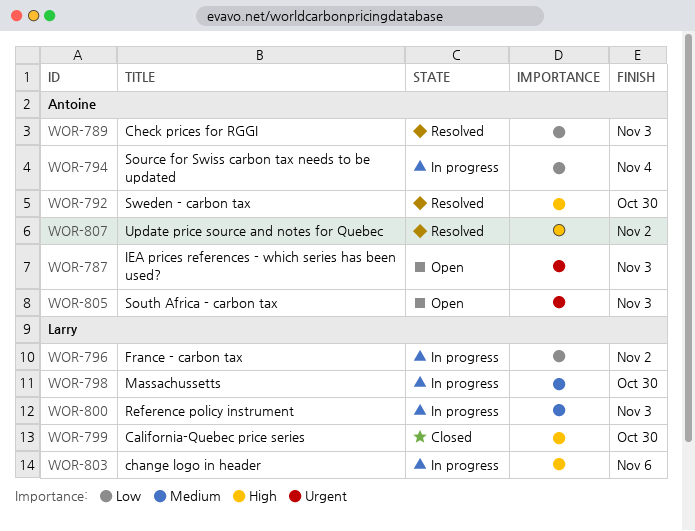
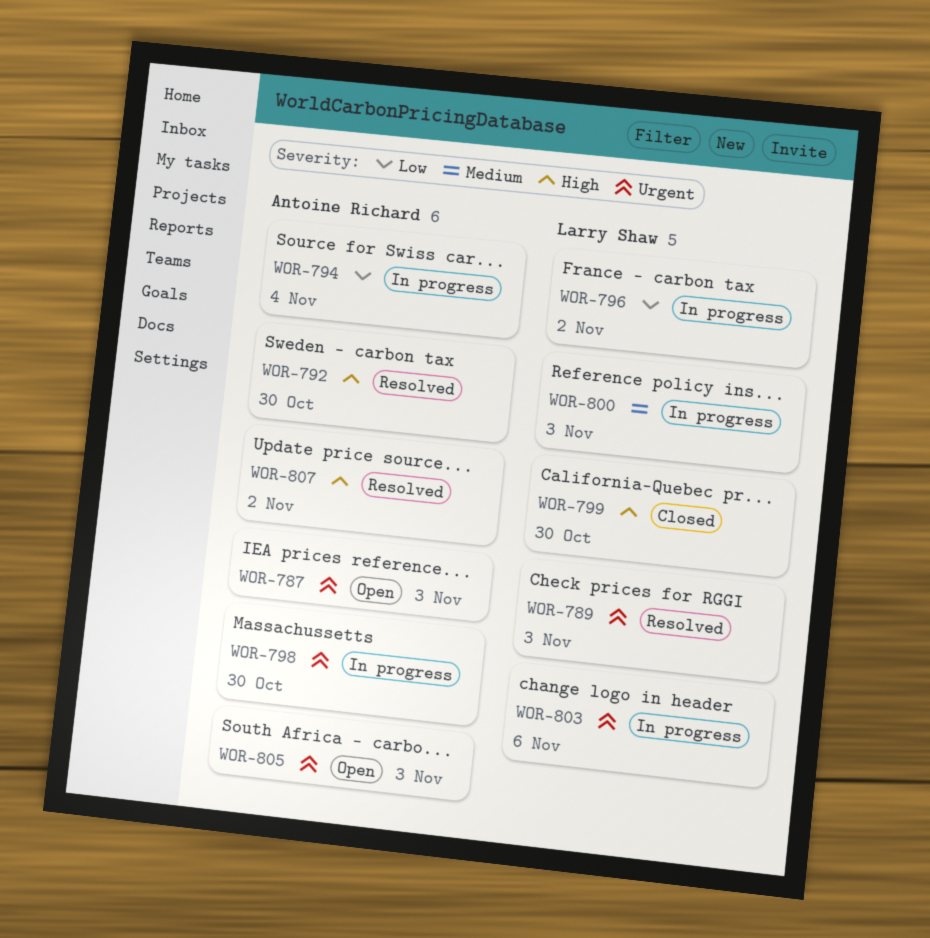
WOR-789, owner: Antoine Richard -> Larry Shaw
WOR-789, priority: Low -> Urgent
WOR-798, owner: Larry Shaw -> Antoine Richard
WOR-798, priority: Medium -> Urgent
WOR-803, priority: High -> Urgent

